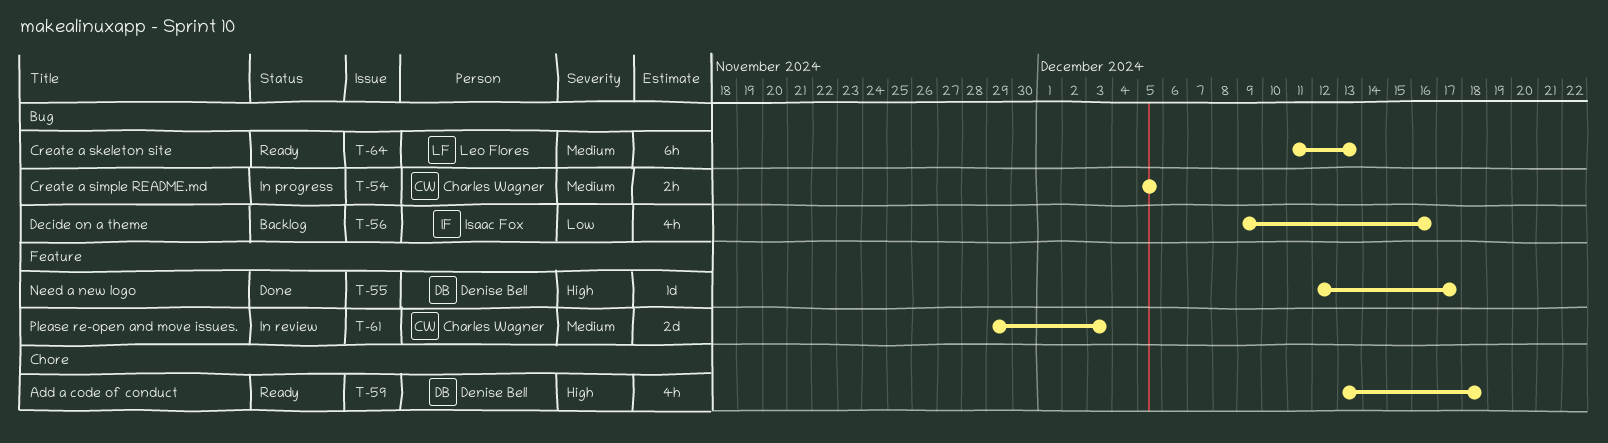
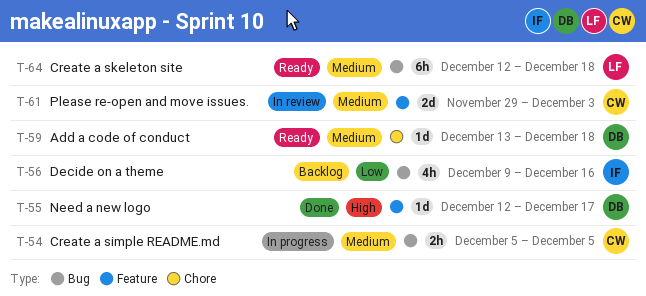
T-59, priority: High -> Medium
T-59, estimate: 4h -> 1d
T-64, start: Dec 11 -> Dec 12
T-64, due: Dec 13 -> Dec 18

